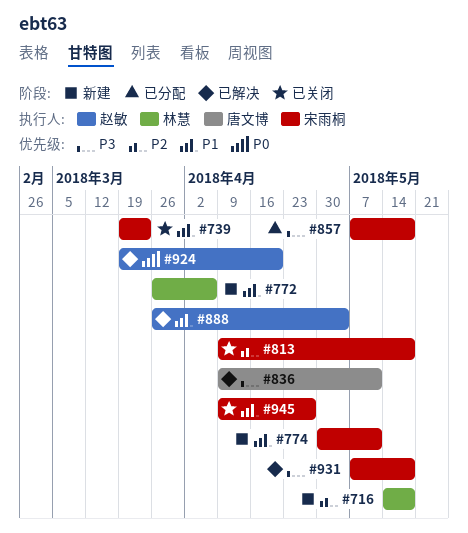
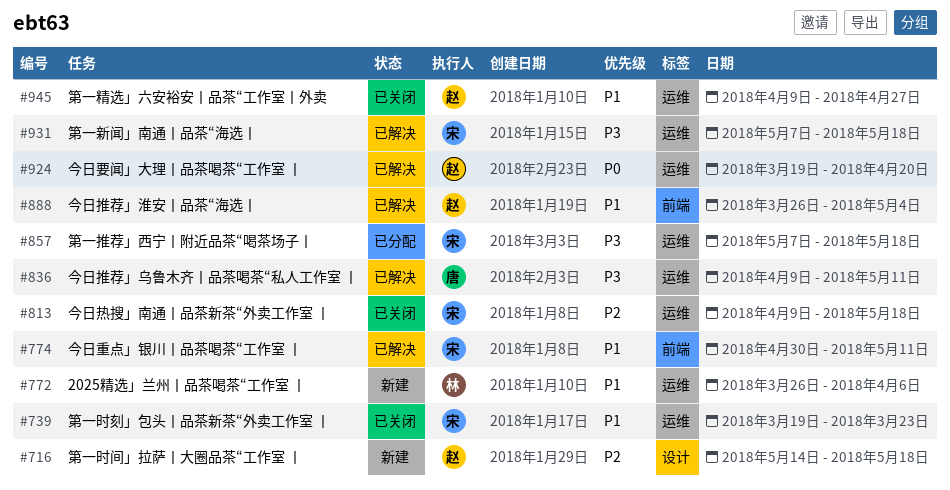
#716, owner: 林慧 -> 赵敏
#774, status: 新建 -> 已解决
#945, owner: 宋雨桐 -> 赵敏

